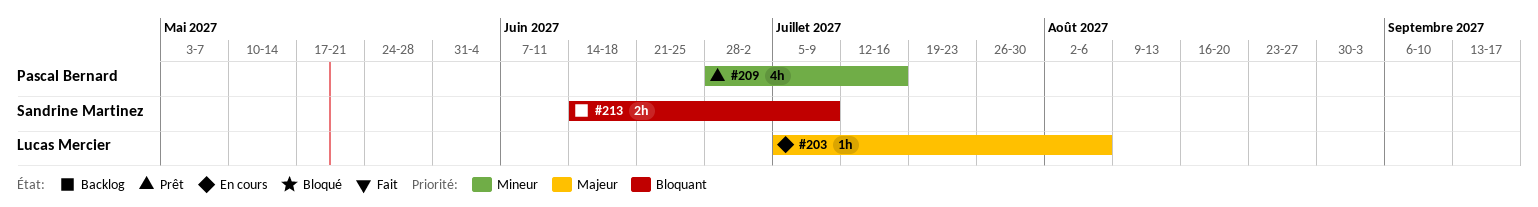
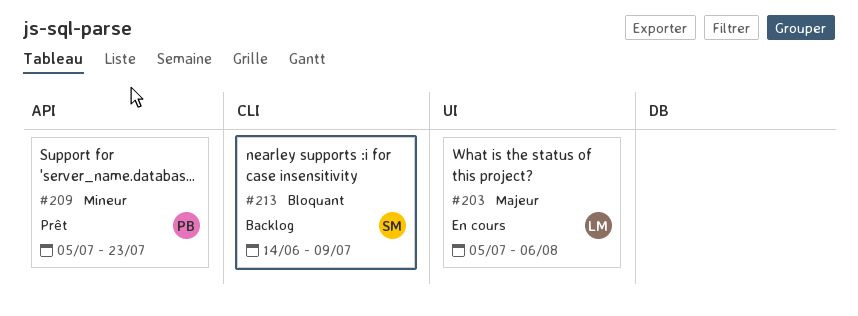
#209, start: Jun 28 -> Jul 5
#209, due: Jul 16 -> Jul 23

